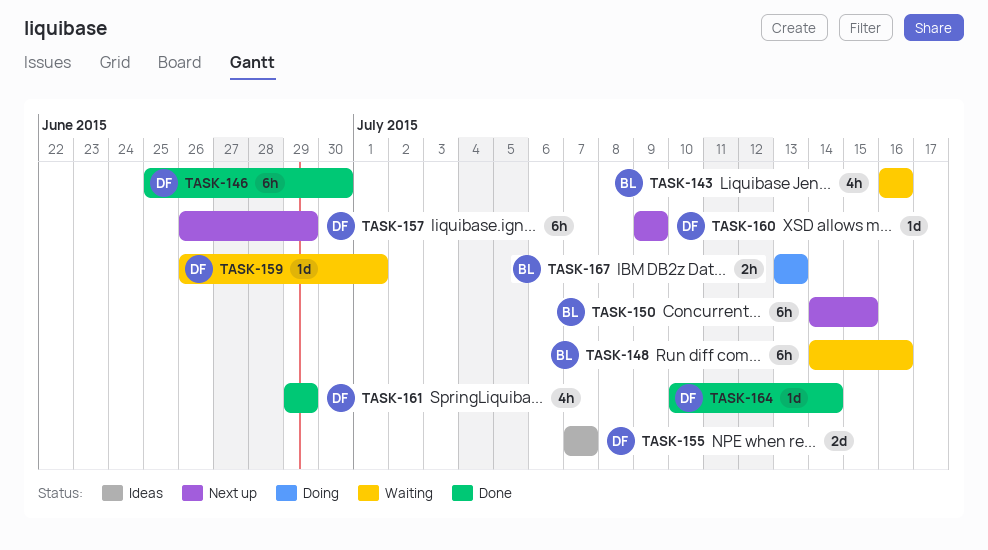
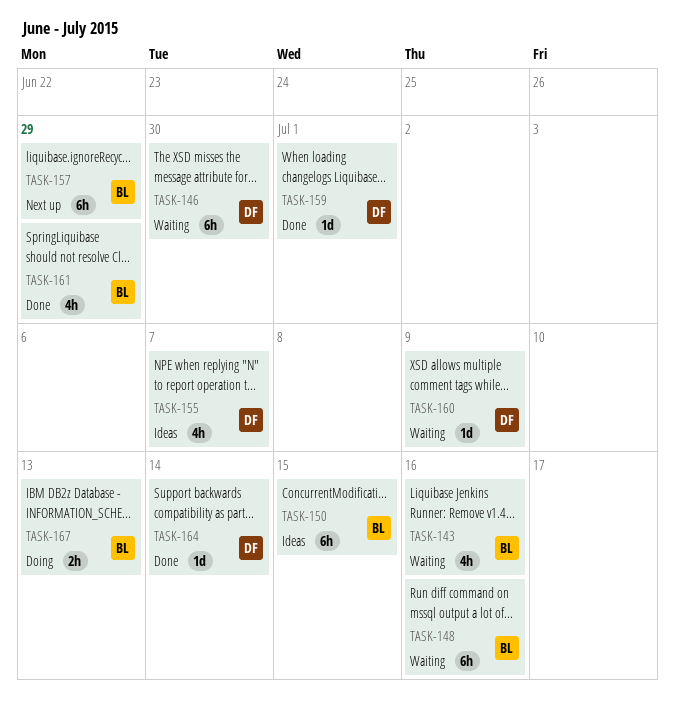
TASK-146, status: Done -> Waiting
TASK-150, status: Next up -> Ideas
TASK-155, estimate: 2d -> 4h
TASK-157, owner: DF -> BL
TASK-159, status: Waiting -> Done
TASK-160, status: Next up -> Waiting
TASK-161, owner: DF -> BL

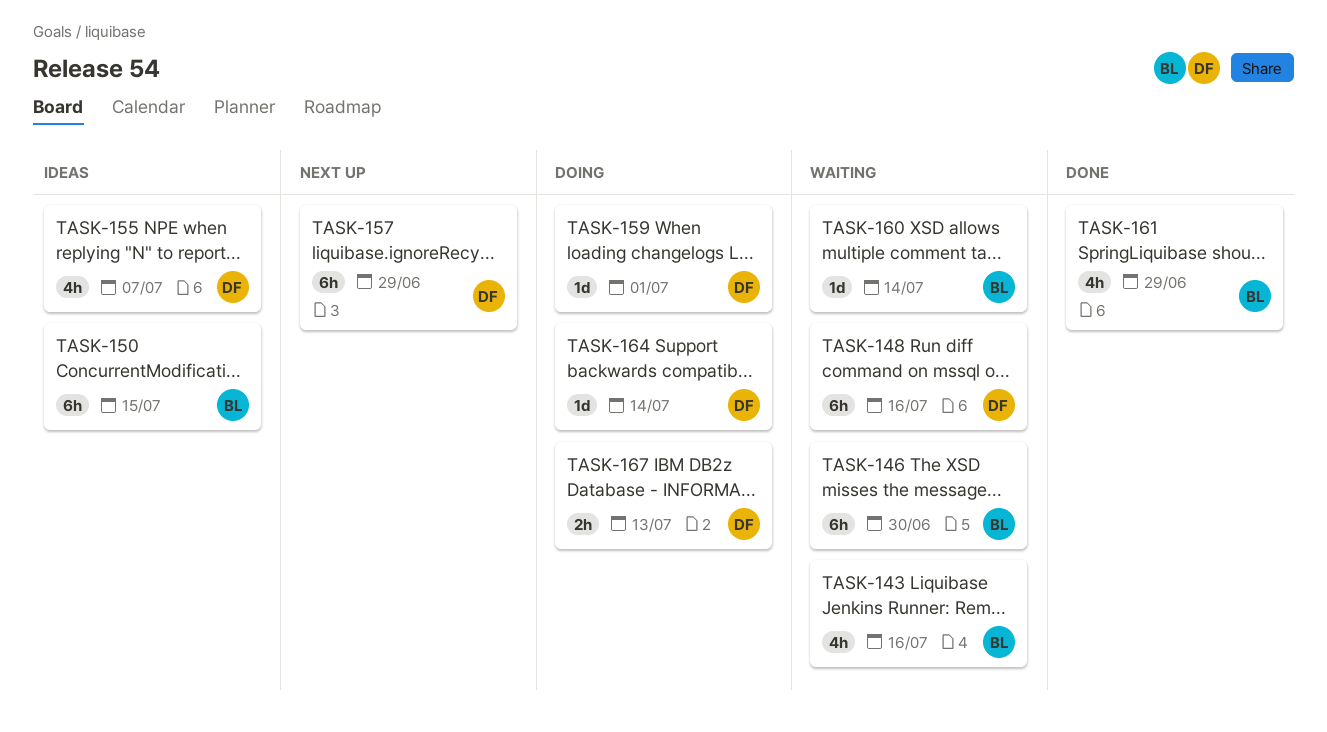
TASK-146, owner: DF -> BL
TASK-148, owner: BL -> DF
TASK-157, owner: BL -> DF
TASK-159, status: Done -> Doing
TASK-160, owner: DF -> BL
TASK-160, due: Jul 9 -> Jul 14
TASK-164, status: Done -> Doing
TASK-167, owner: BL -> DF

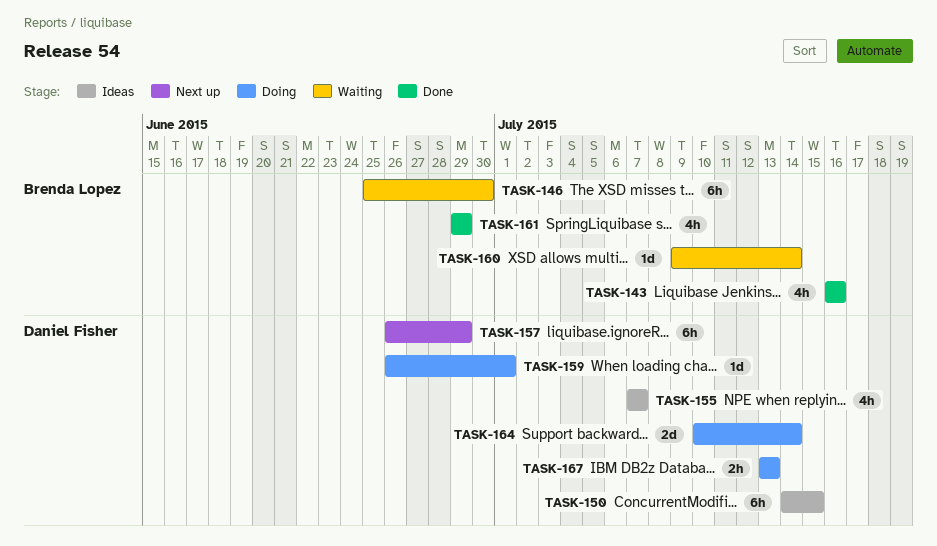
TASK-143, status: Waiting -> Done
TASK-148: present -> none
TASK-150, owner: Brenda Lopez -> Daniel Fisher
TASK-164, estimate: 1d -> 2d

